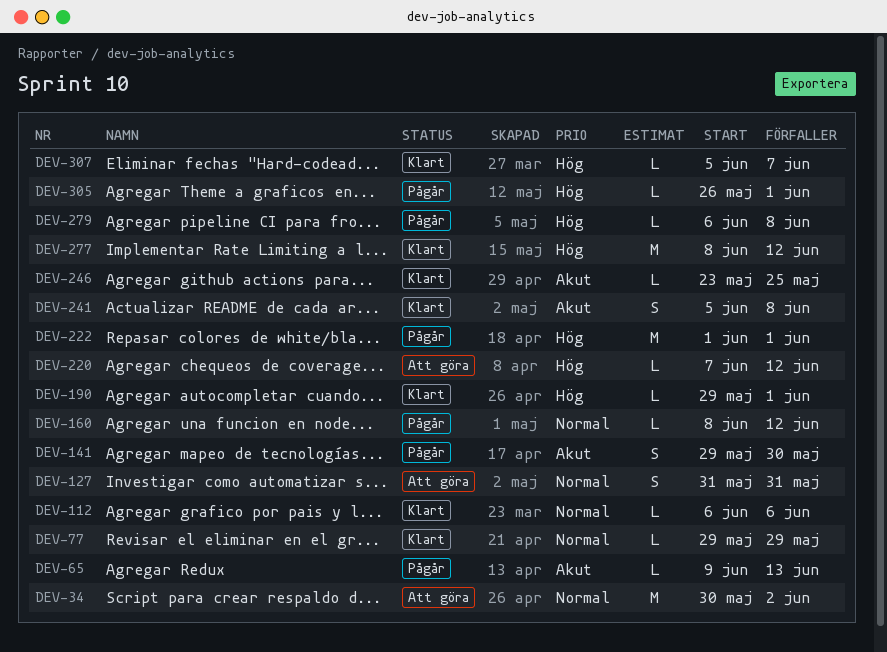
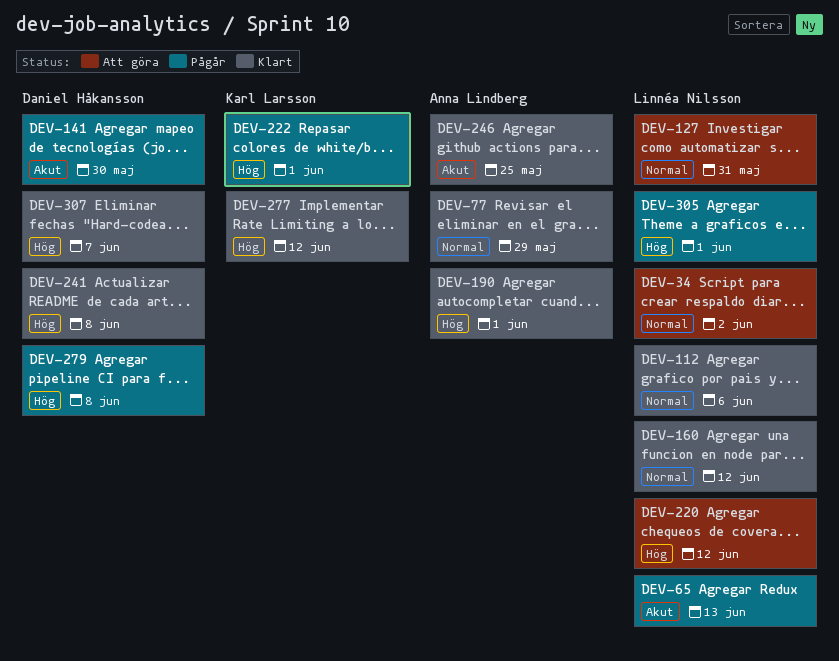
DEV-160, status: Pågår -> Klart
DEV-241, priority: Akut -> Hög

